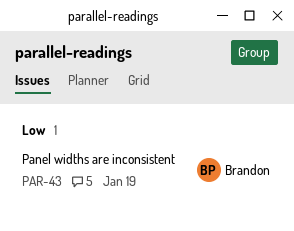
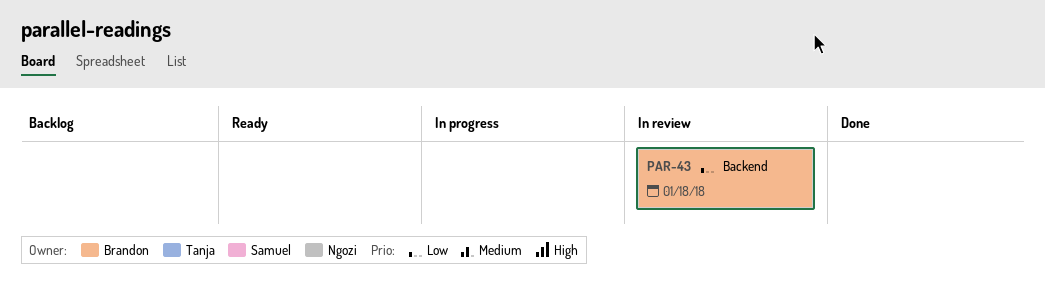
PAR-43, due: Jan 19 -> Jan 18

